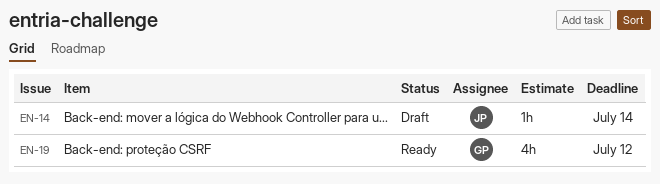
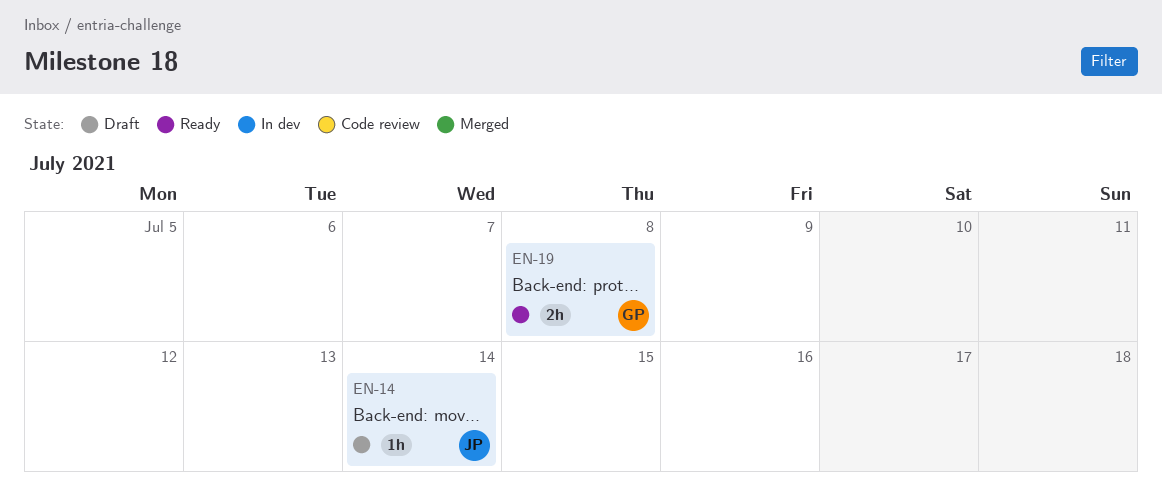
EN-19, estimate: 4h -> 2h
EN-19, due: Jul 12 -> Jul 8

